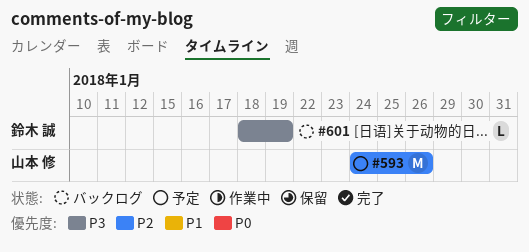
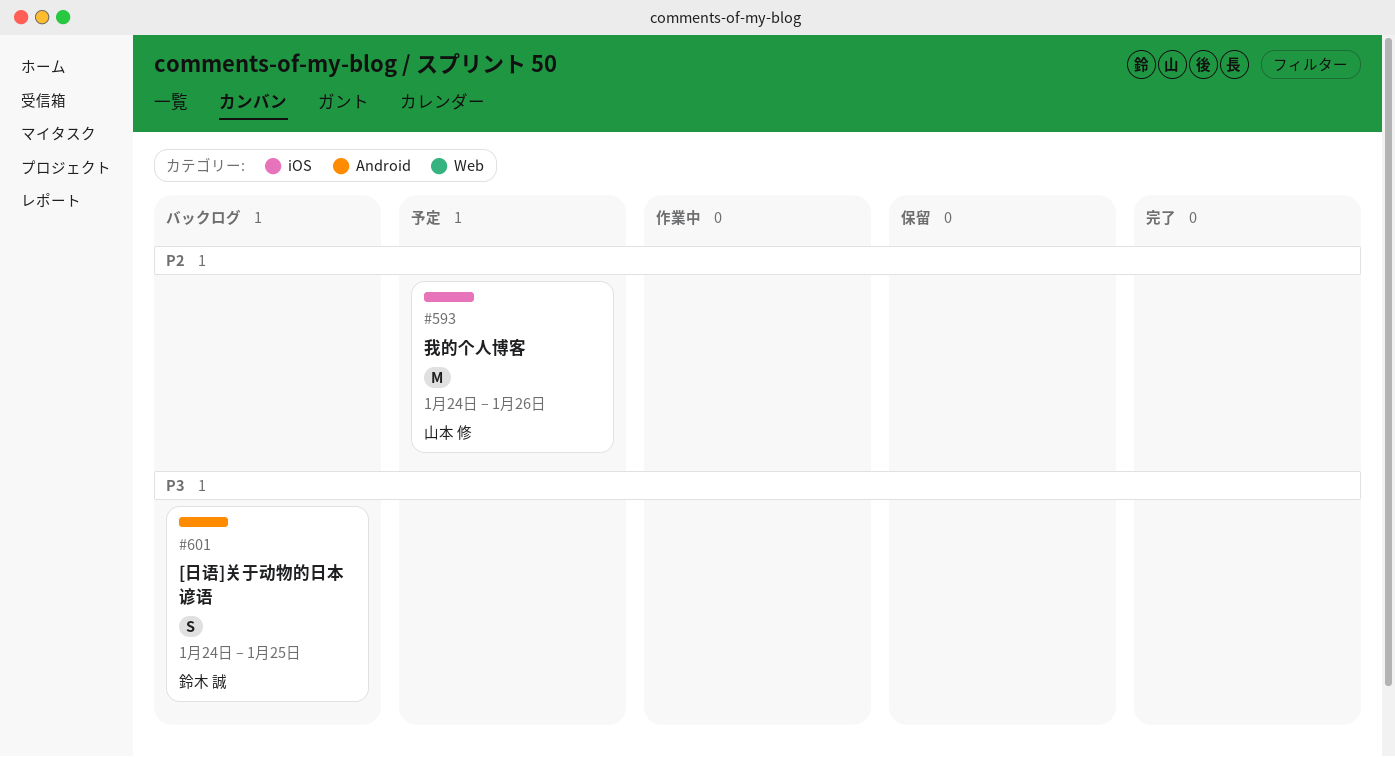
#601, estimate: L -> S
#601, start: Jan 18 -> Jan 24
#601, due: Jan 19 -> Jan 25

